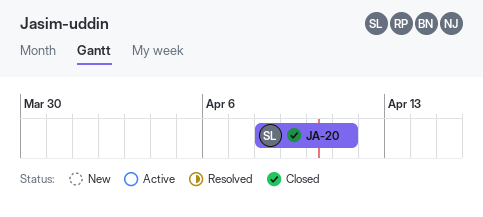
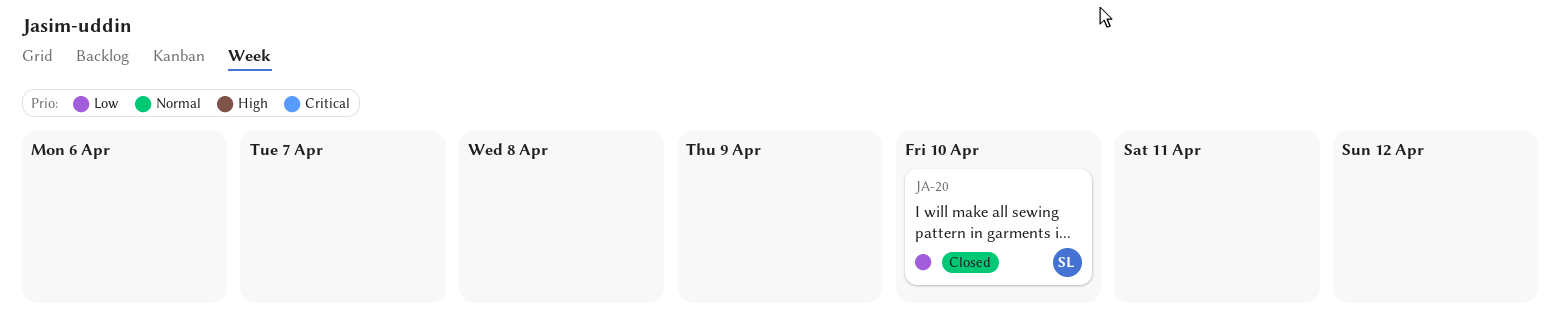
JA-20, due: Apr 11 -> Apr 10

